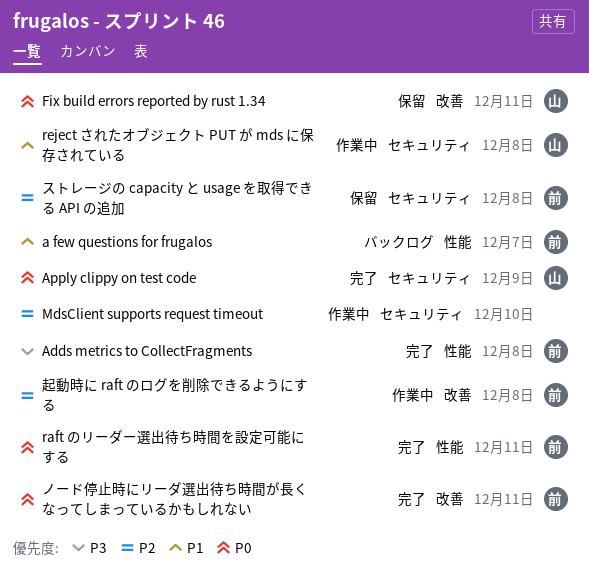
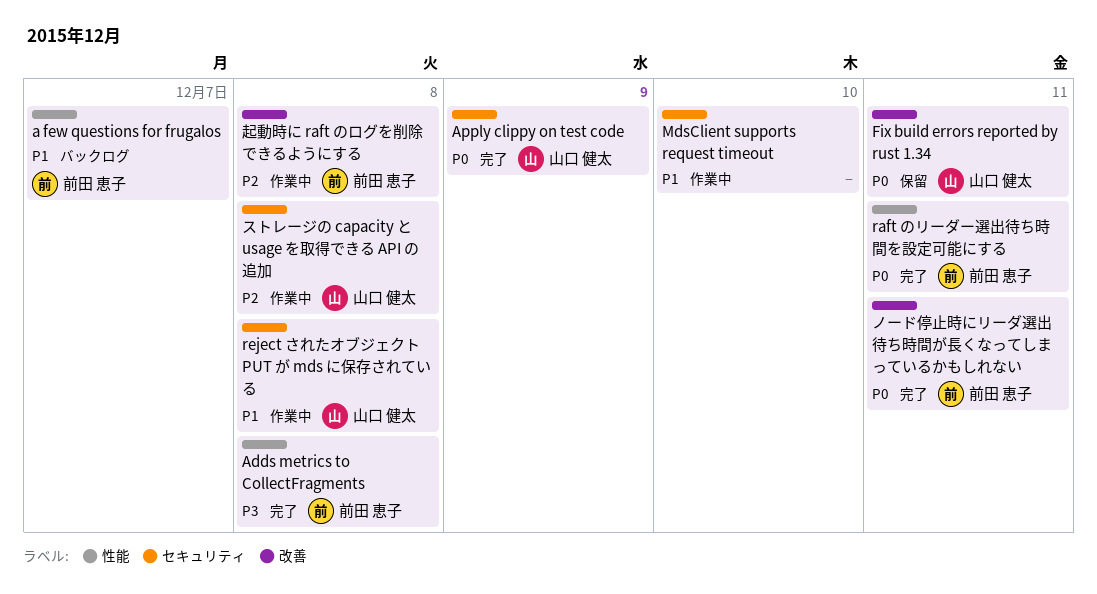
MdsClient supports request timeout, priority: P2 -> P1
ストレージの capacity と usage を取得できる API の追加, status: 保留 -> 作業中
ストレージの capacity と usage を取得できる API の追加, owner: 前田 恵子 -> 山口 健太

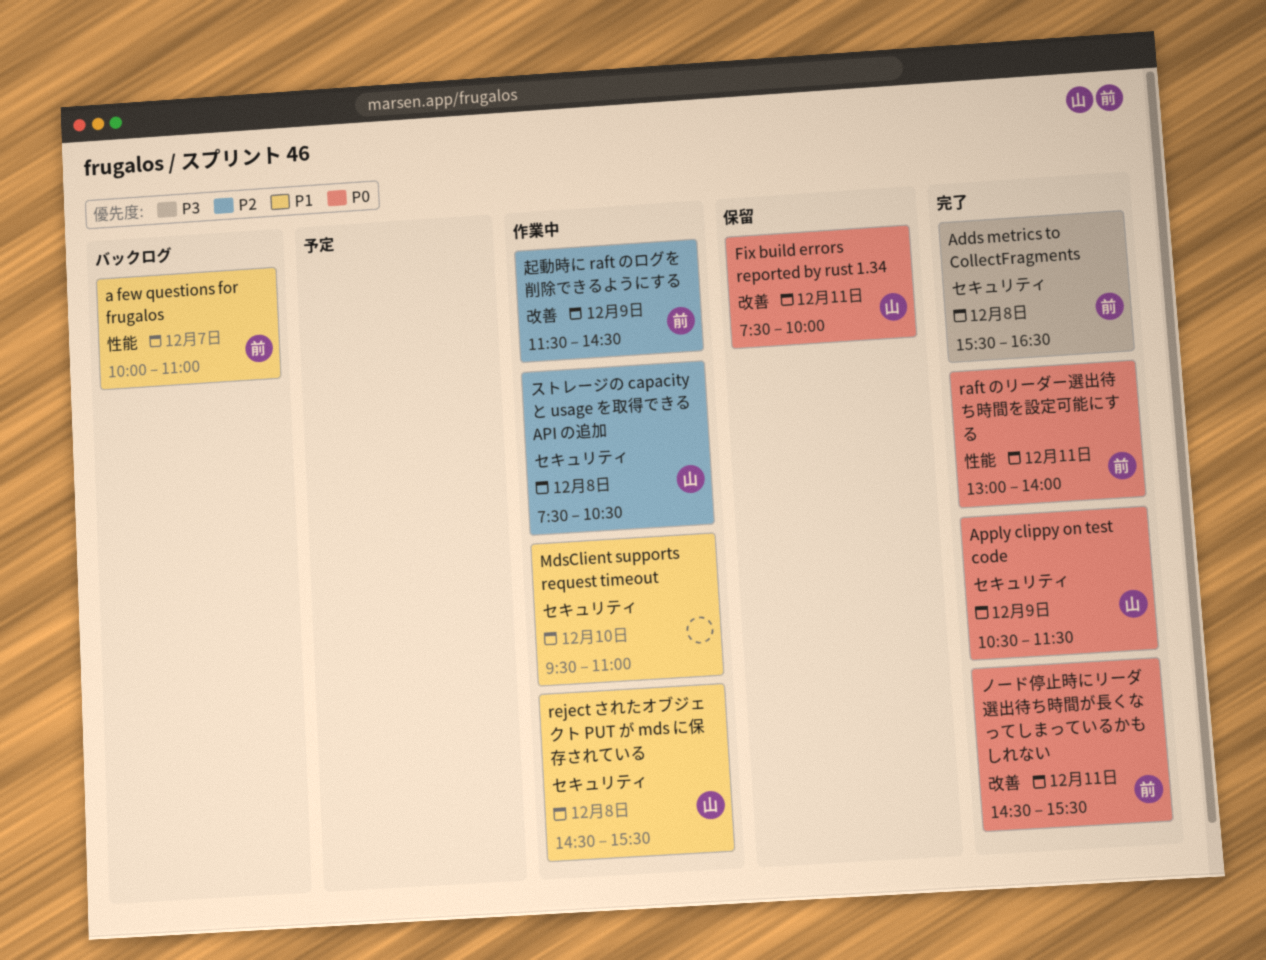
Adds metrics to CollectFragments, label: 性能 -> セキュリティ
起動時に raft のログを削除できるようにする, day: Dec 8 -> Dec 9

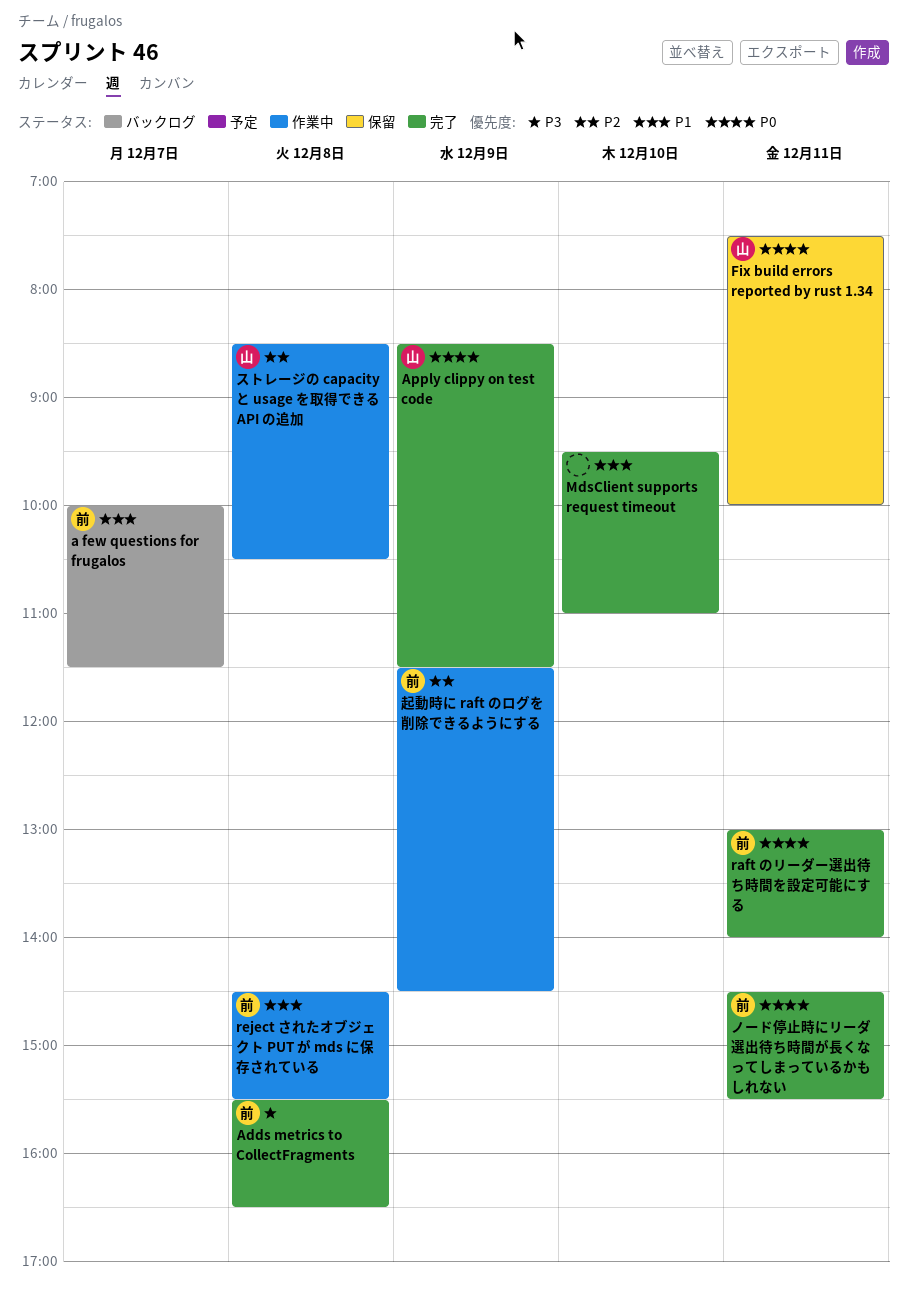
a few questions for frugalos, ends: 11:00 -> 11:30
Apply clippy on test code, begins: 10:30 -> 08:30
MdsClient supports request timeout, status: 作業中 -> 完了
reject されたオブジェクト PUT が mds に保存されている, owner: 山 -> 前
ストレージの capacity と usage を取得できる API の追加, begins: 07:30 -> 08:30

